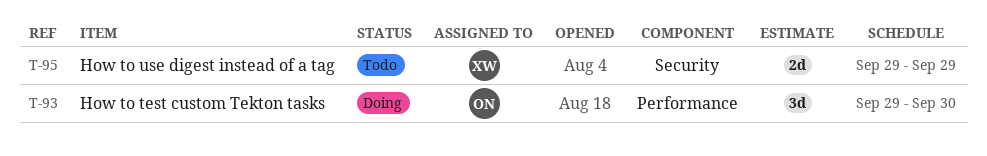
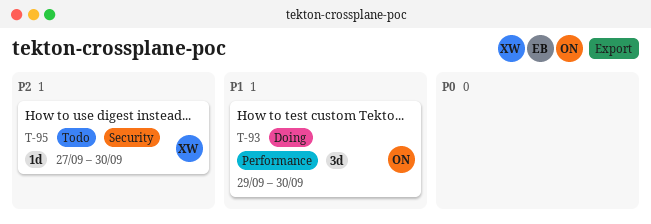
T-95, estimate: 2d -> 1d
T-95, start: Sep 29 -> Sep 27
T-95, due: Sep 29 -> Sep 30

